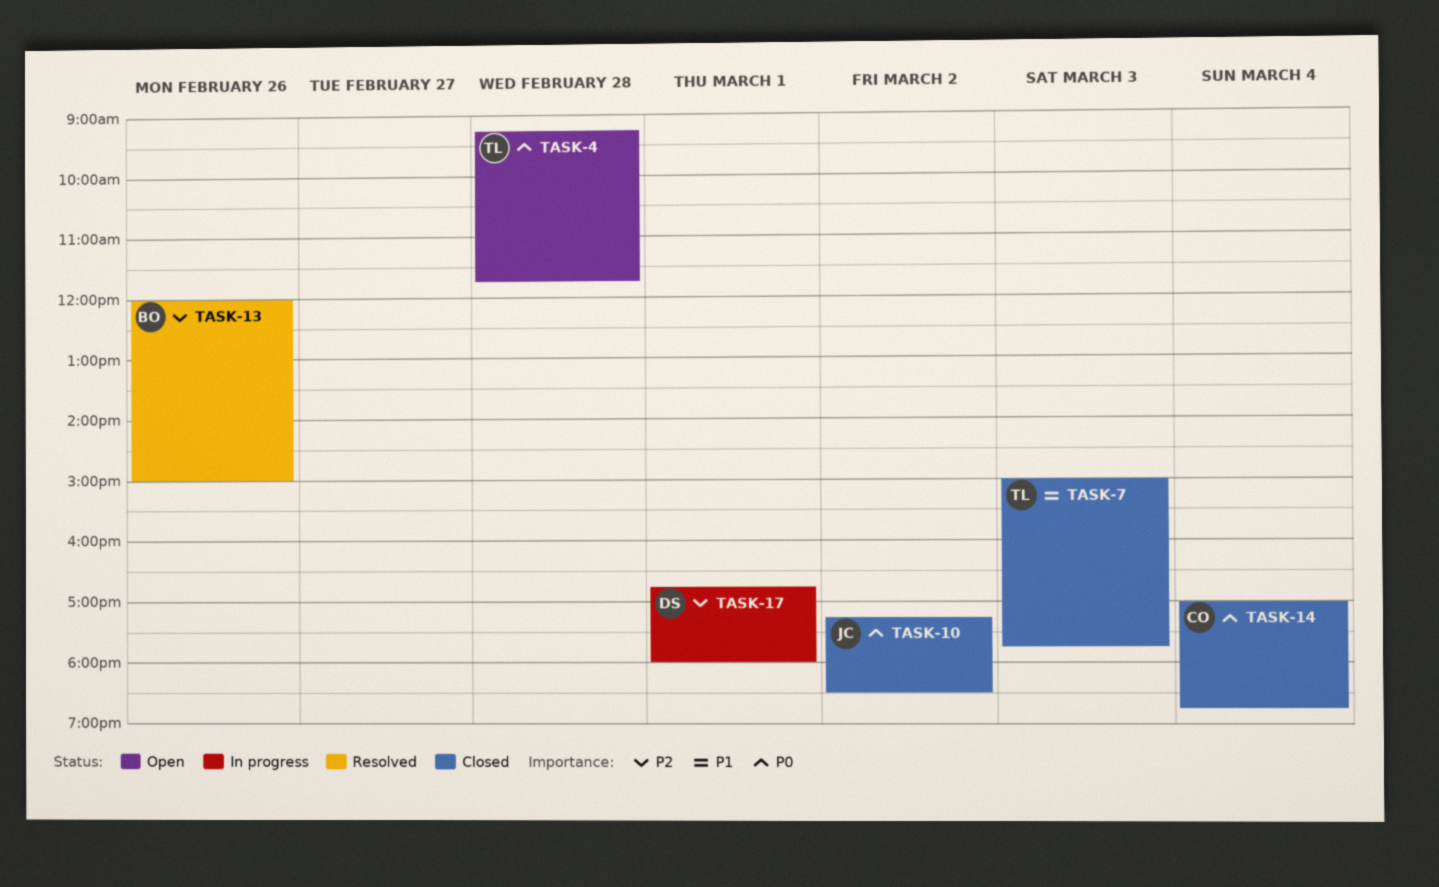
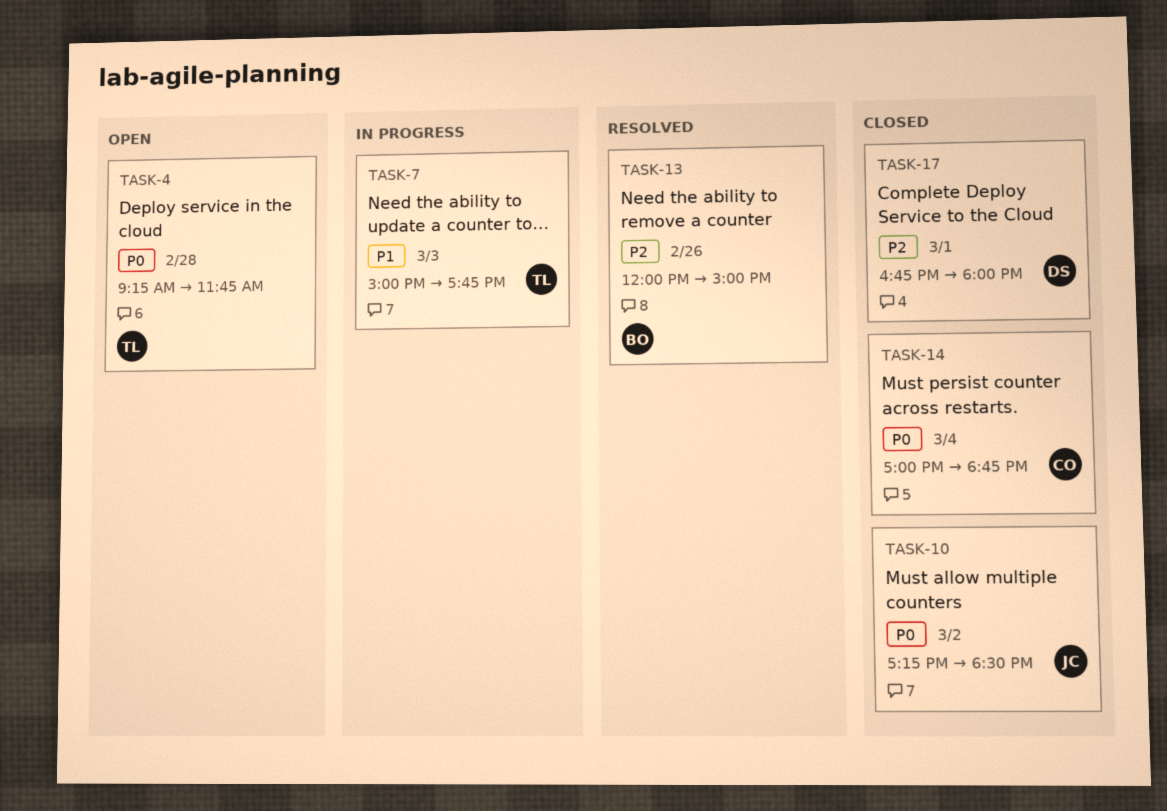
TASK-7, status: Closed -> In progress
TASK-17, status: In progress -> Closed

